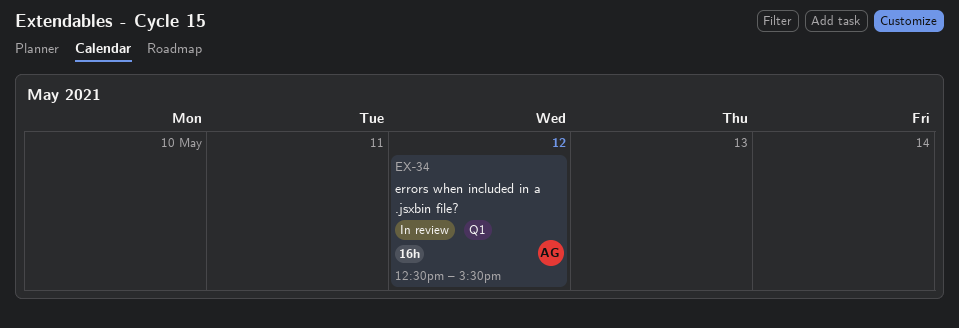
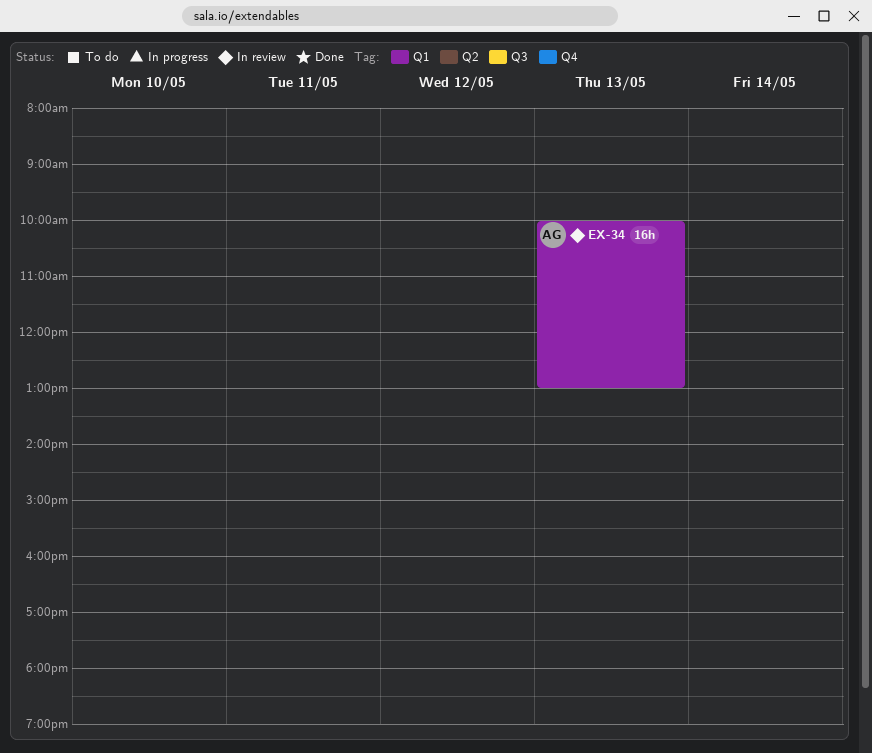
EX-34, day: May 12 -> May 13
EX-34, begins: 12:30 -> 10:00
EX-34, ends: 15:30 -> 13:00

